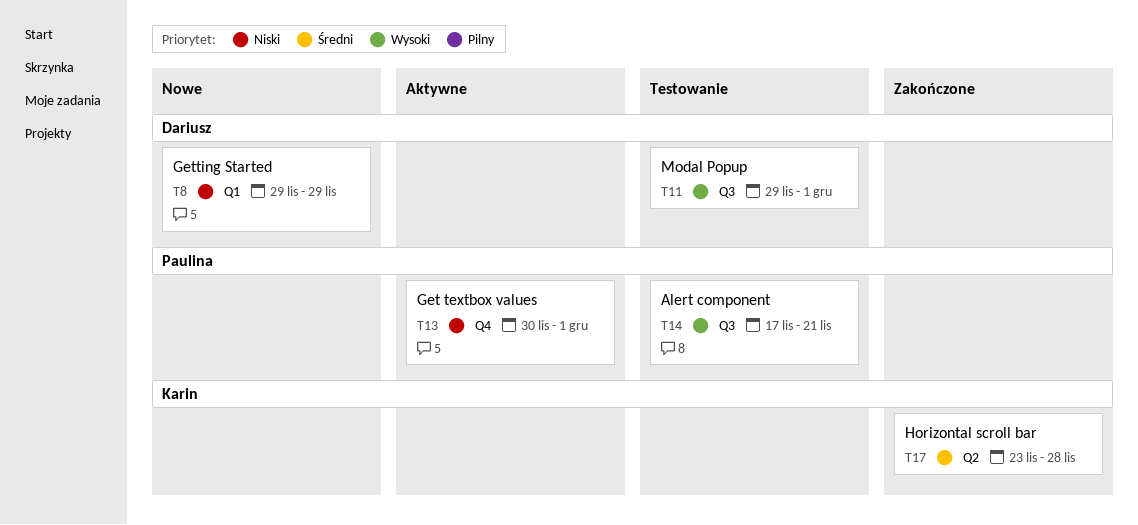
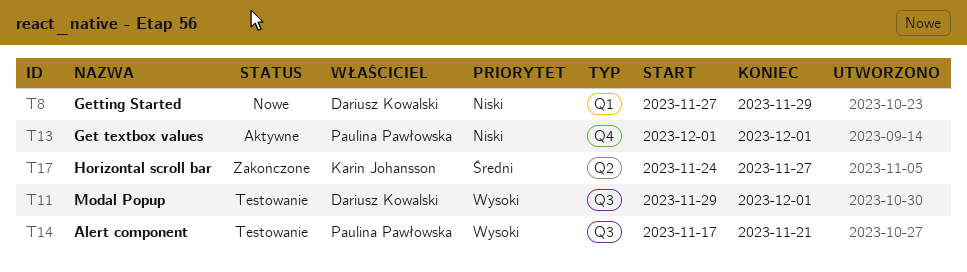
T8, start: Nov 29 -> Nov 27
T13, start: Nov 30 -> Dec 1
T17, start: Nov 23 -> Nov 24
T17, due: Nov 28 -> Nov 27

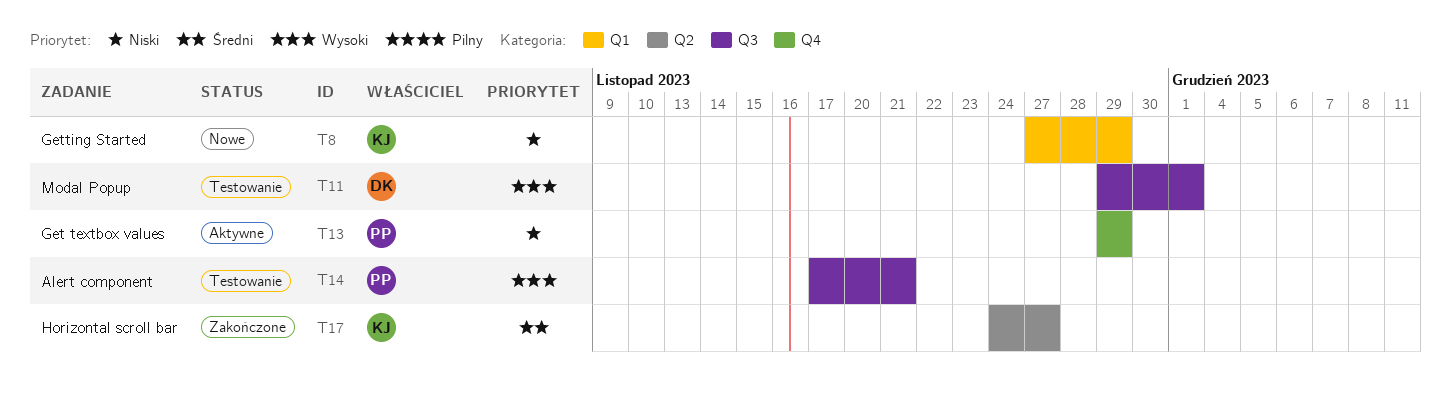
T8, owner: Dariusz Kowalski -> Karin Johansson
T13, start: Dec 1 -> Nov 29
T13, due: Dec 1 -> Nov 29

